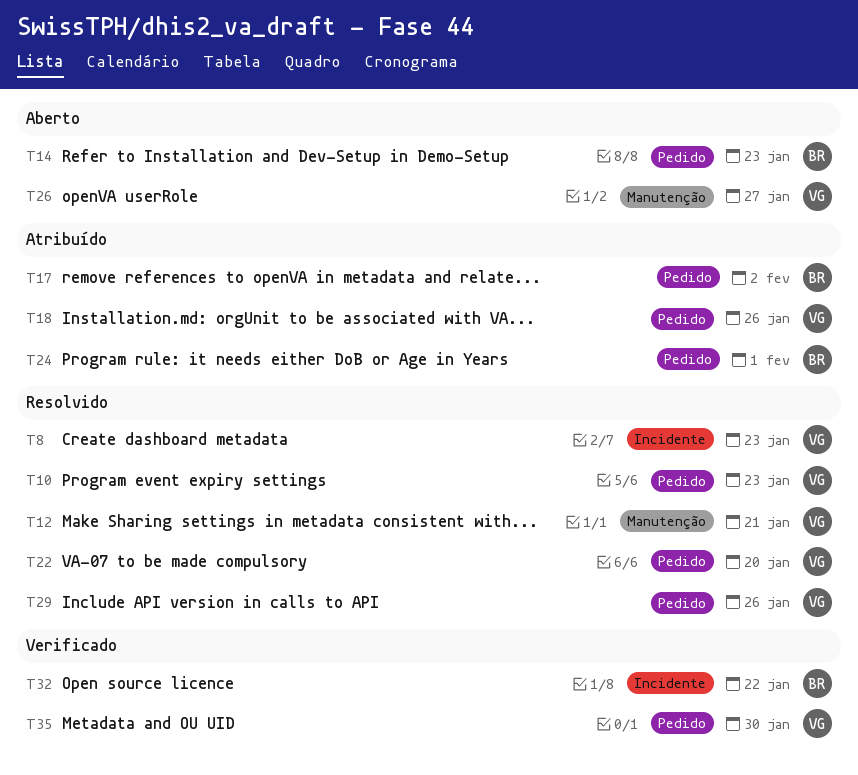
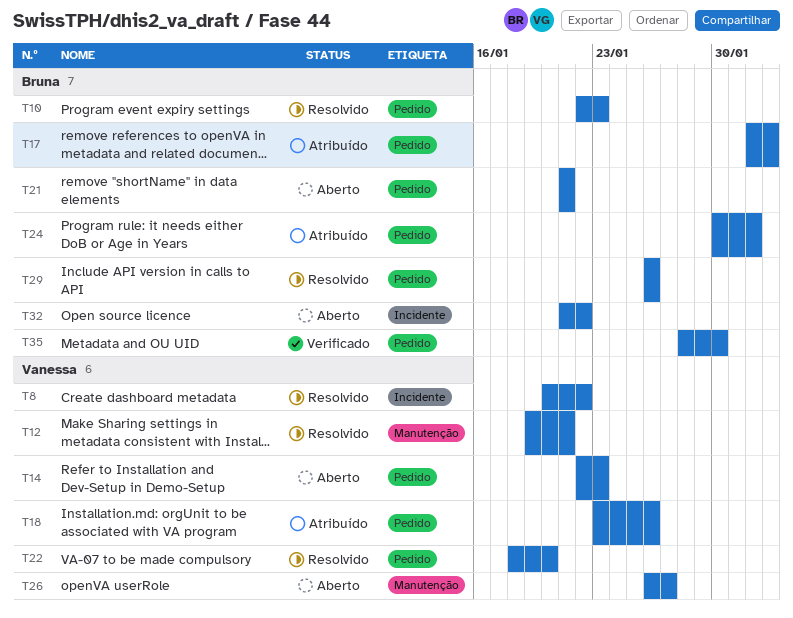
T8, due: Jan 23 -> Jan 22
T10, owner: Vanessa -> Bruna
T14, owner: Bruna -> Vanessa
T21: none -> present
T29, owner: Vanessa -> Bruna
T32, status: Verificado -> Aberto
T35, owner: Vanessa -> Bruna

